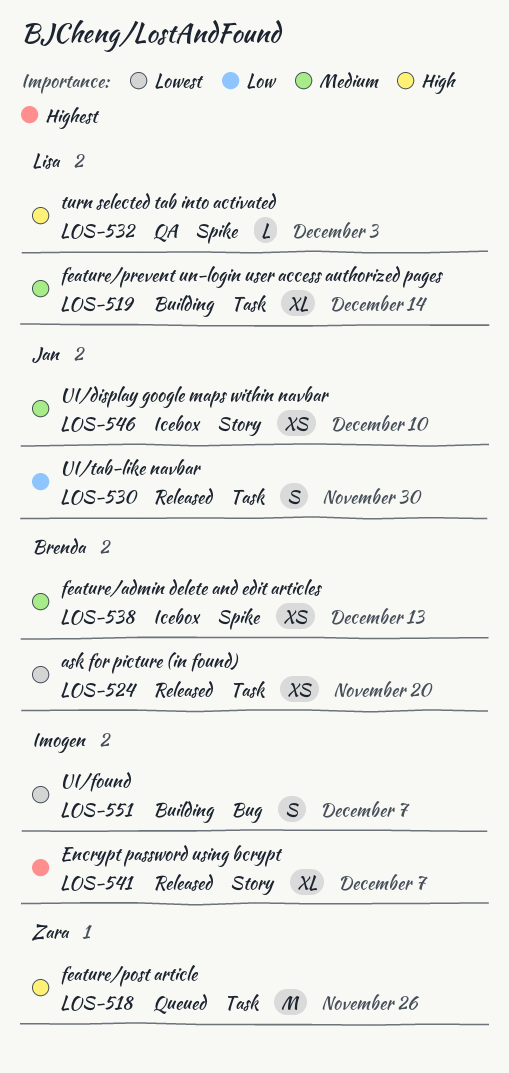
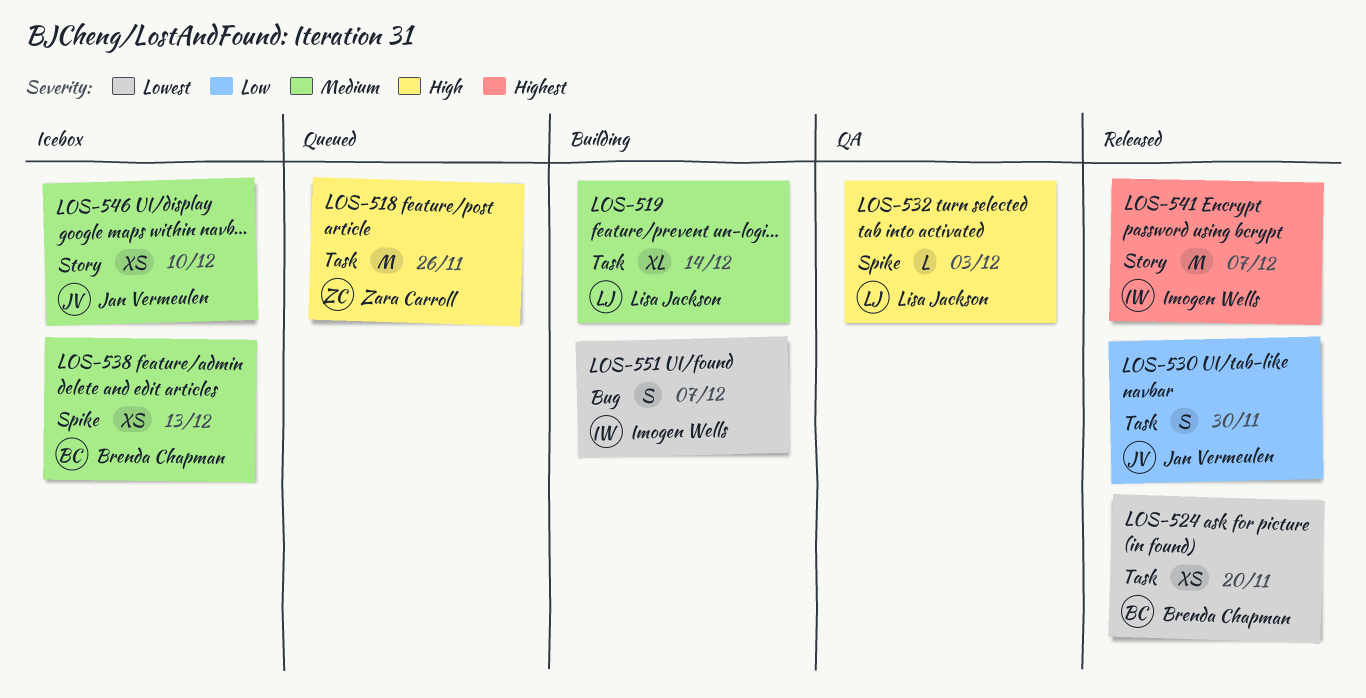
LOS-541, estimate: XL -> M

